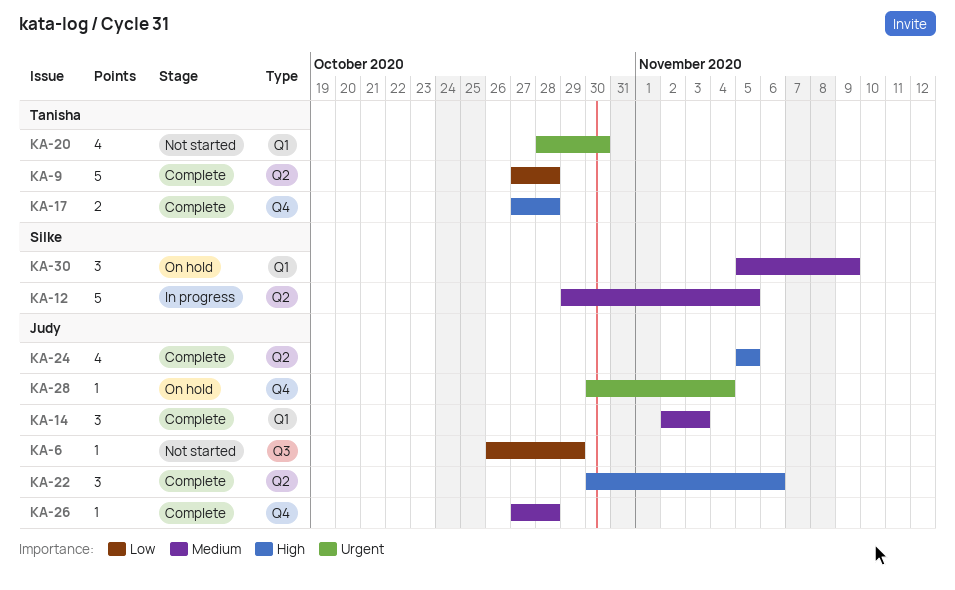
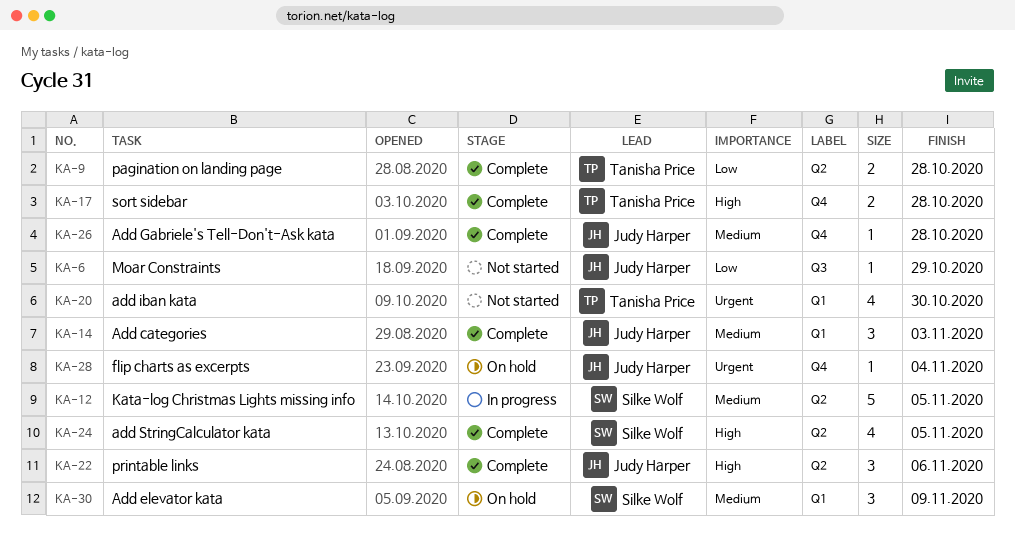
KA-9, estimate: 5 -> 2
KA-24, owner: Judy Harper -> Silke Wolf

